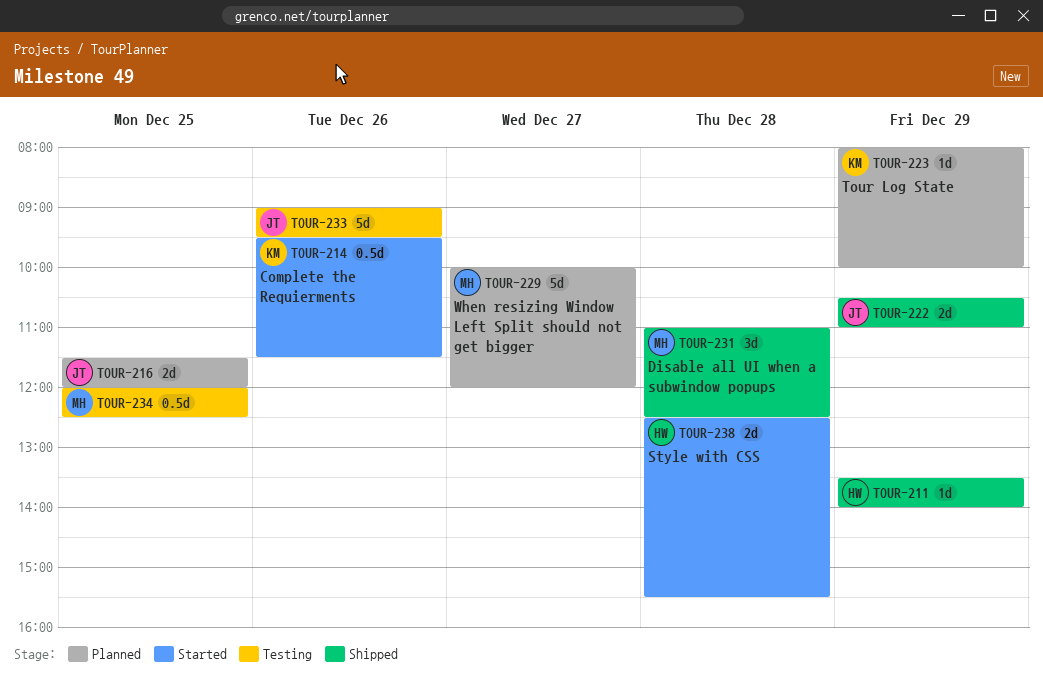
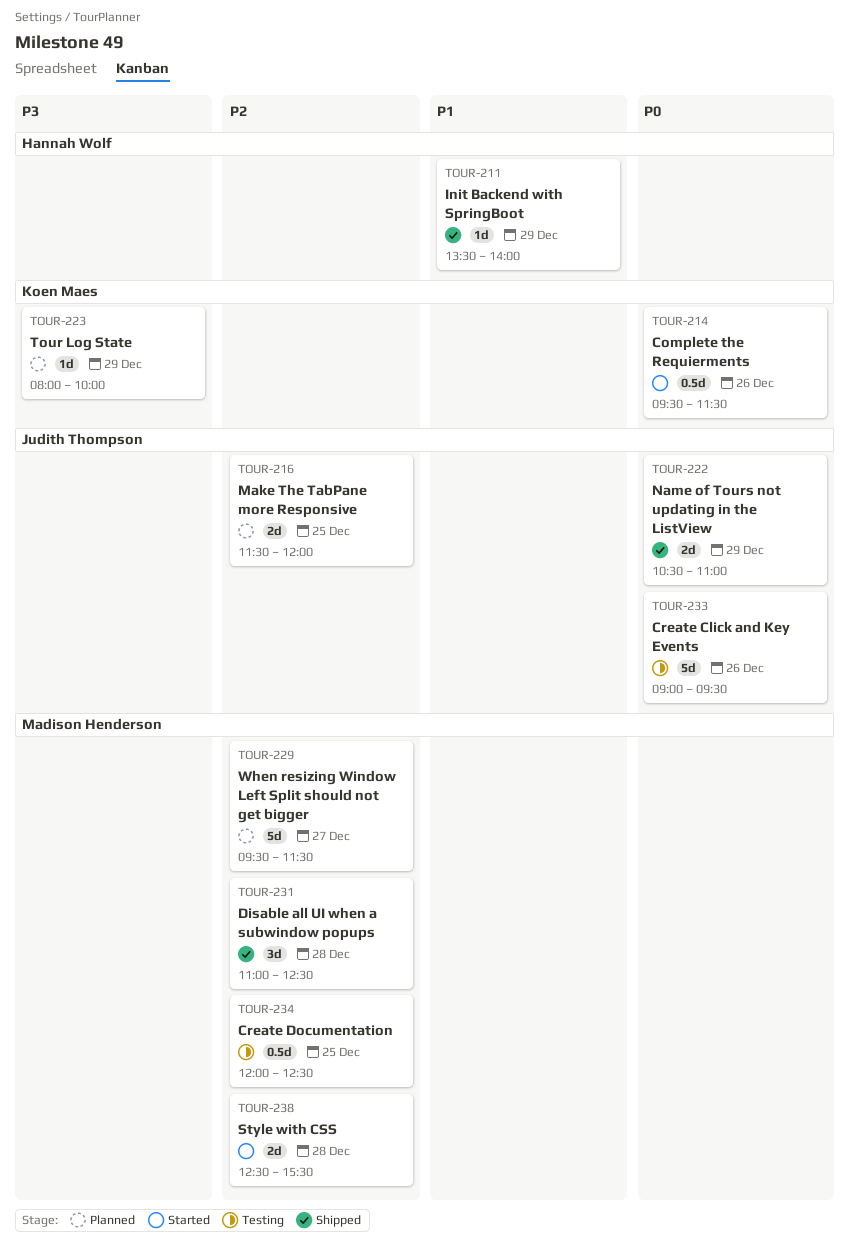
TOUR-229, begins: 10:00 -> 09:30
TOUR-229, ends: 12:00 -> 11:30
TOUR-238, owner: Hannah Wolf -> Madison Henderson

